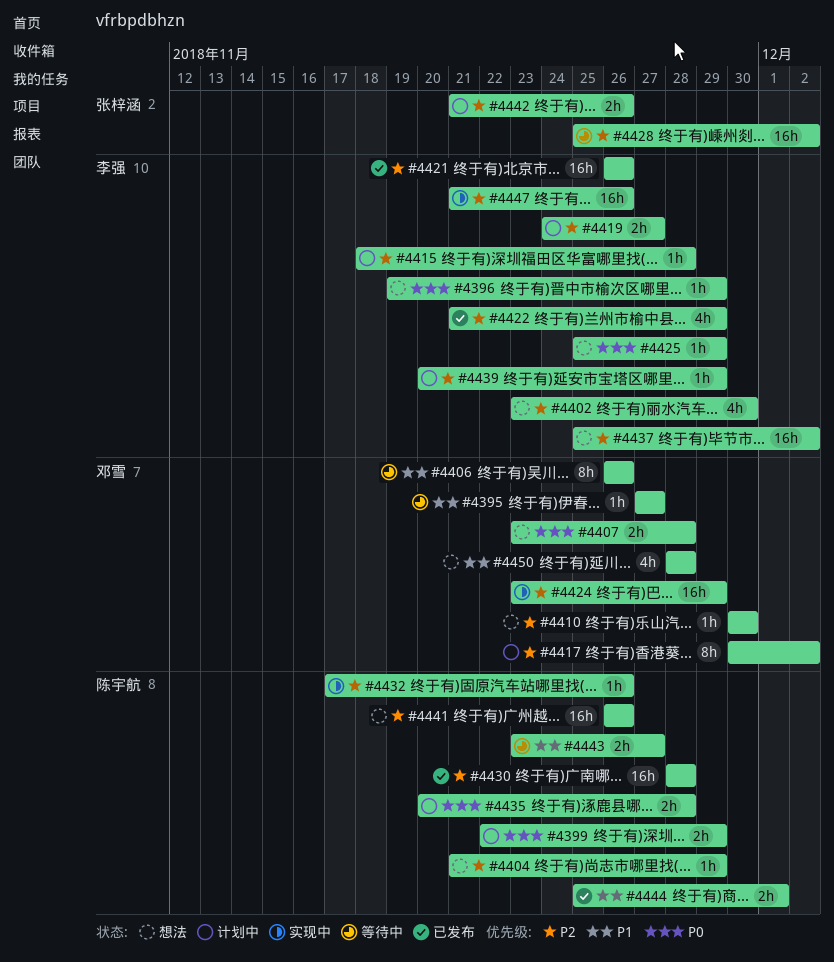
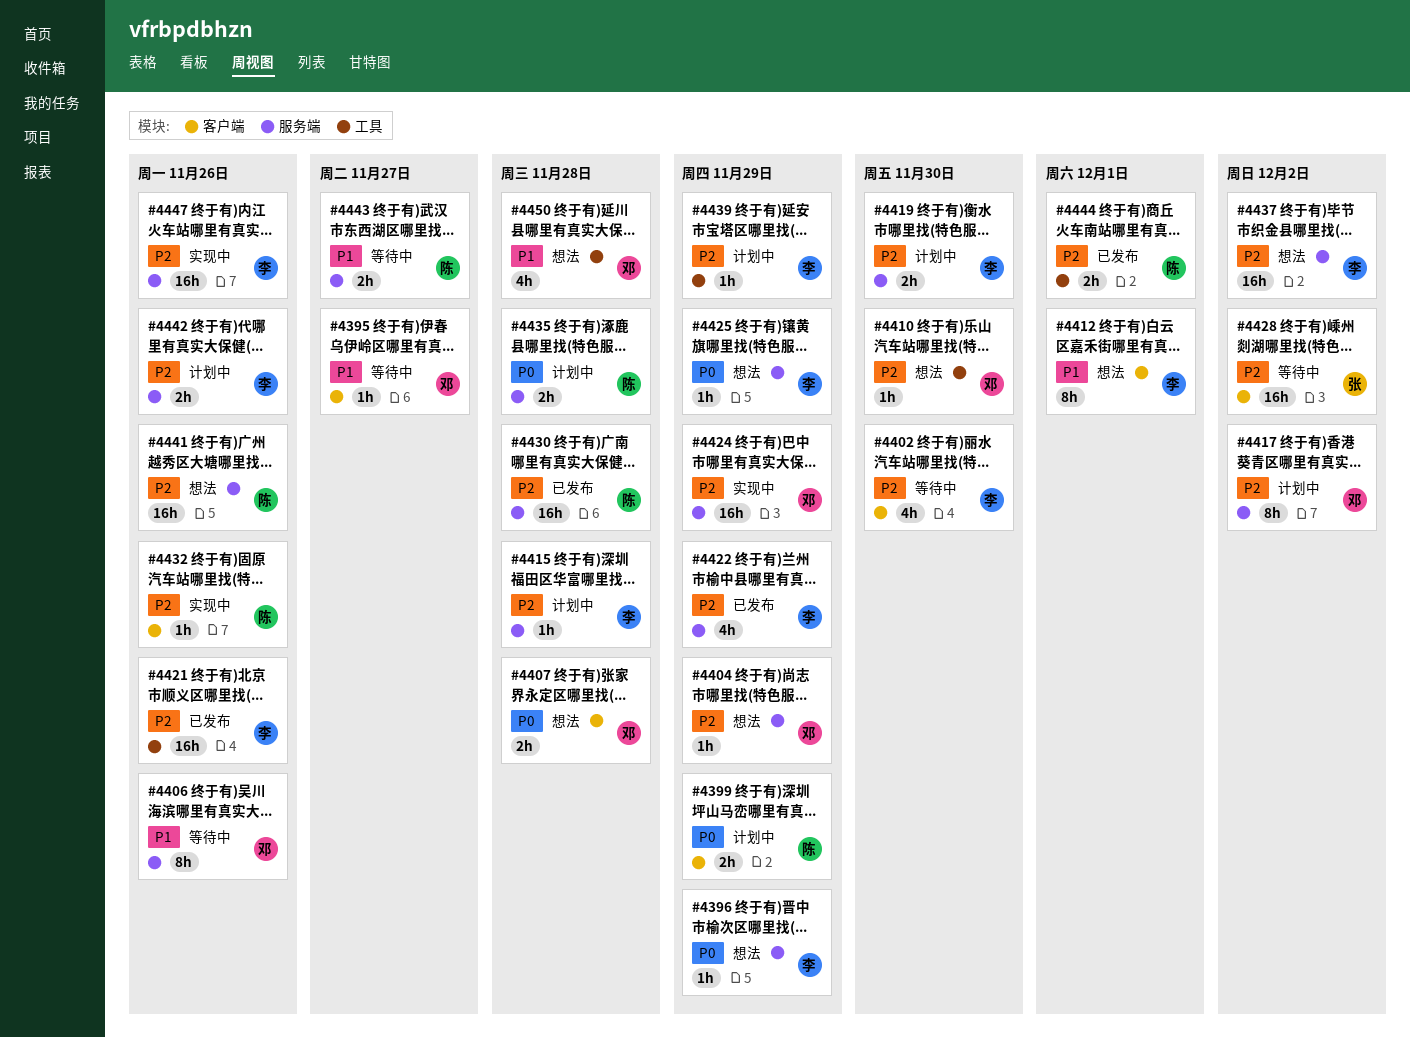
#4402, status: 想法 -> 等待中
#4404, owner: 陈宇航 -> 邓雪
#4412: none -> present
#4419, due: Nov 27 -> Nov 30
#4442, owner: 张梓涵 -> 李强
#4444, priority: P1 -> P2

